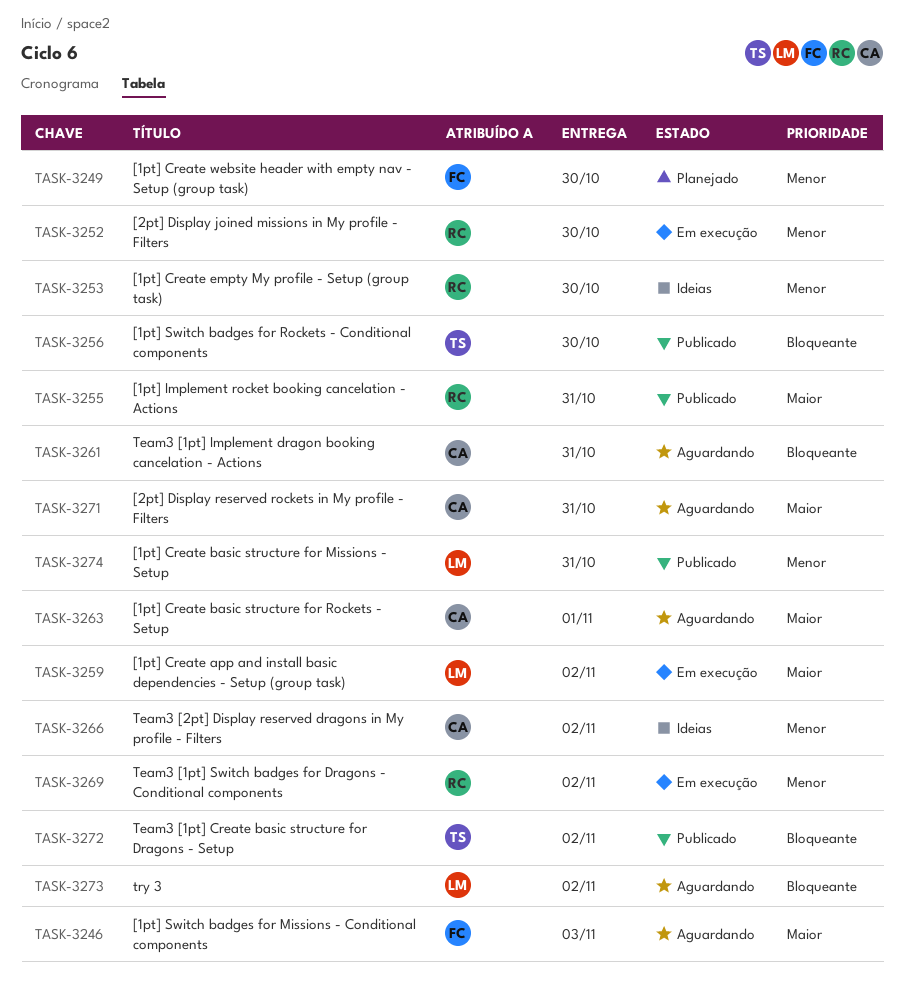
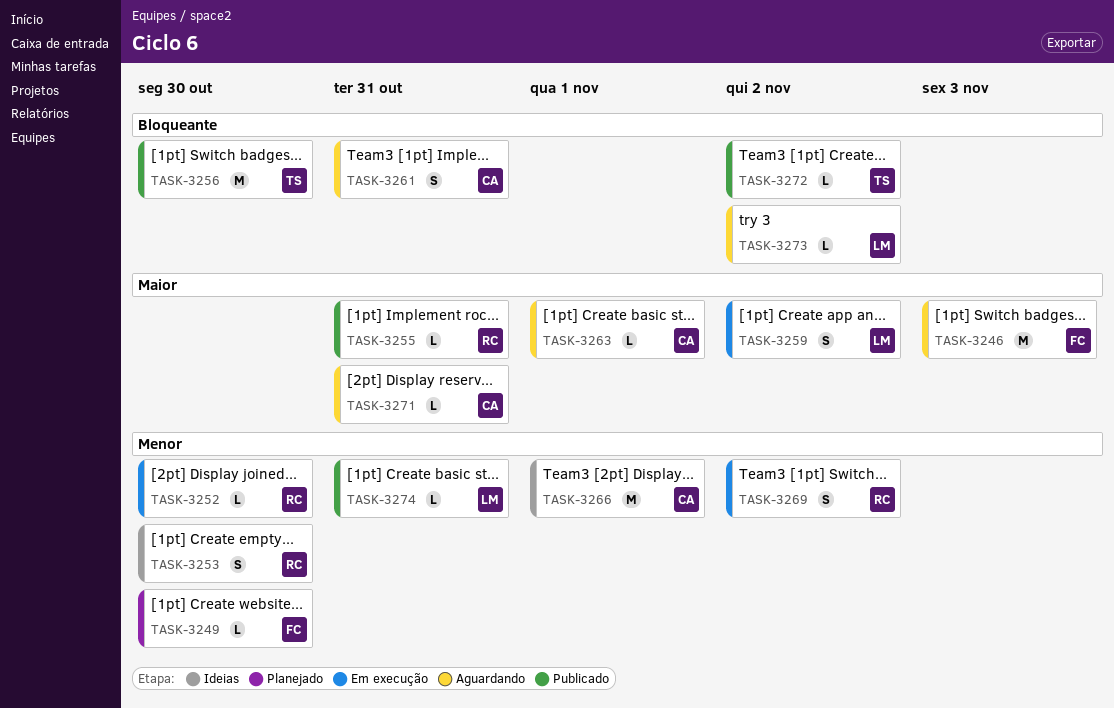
TASK-3266, due: Nov 2 -> Nov 1

